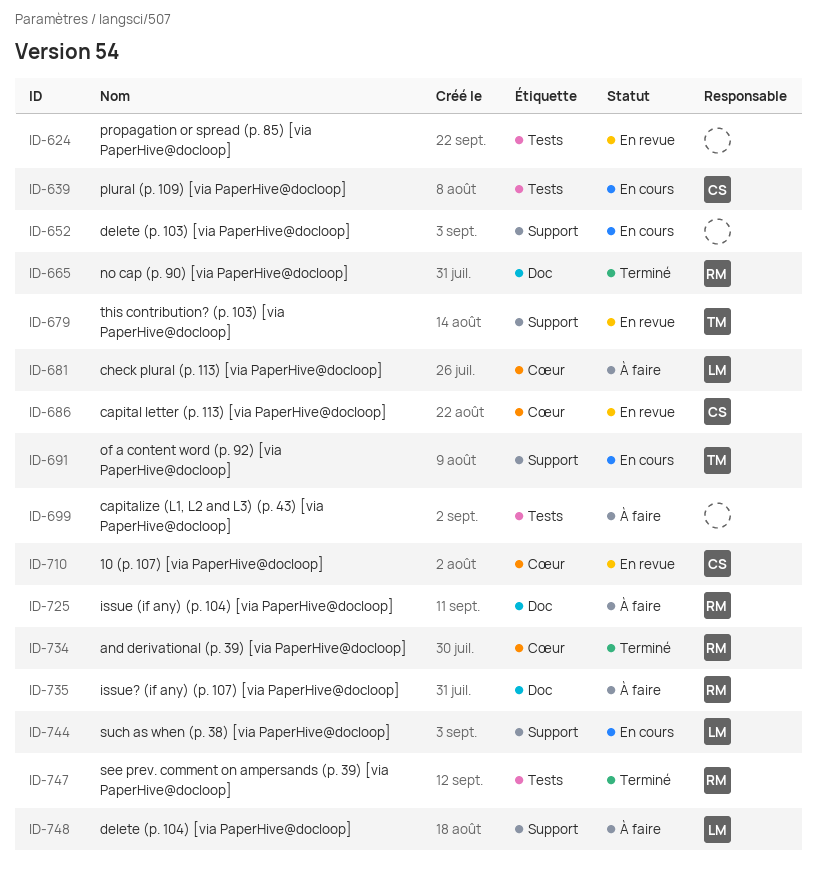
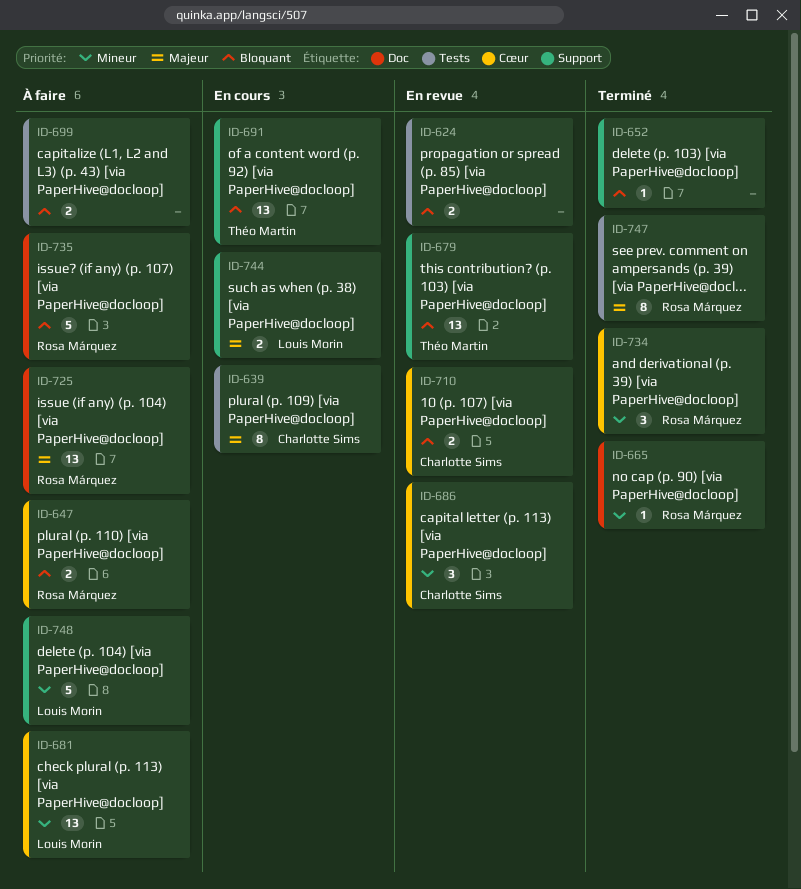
ID-647: none -> present
ID-652, status: En cours -> Terminé

